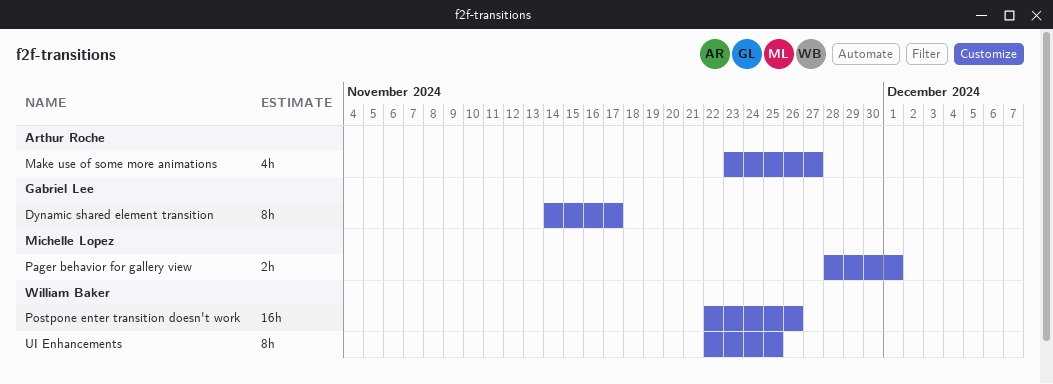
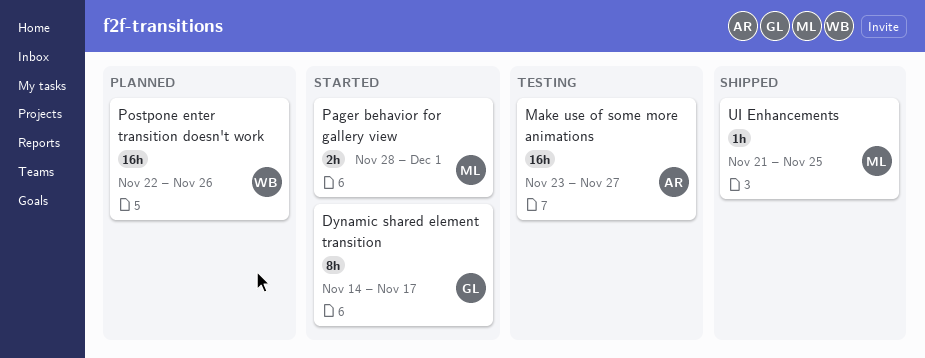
Make use of some more animations, estimate: 4h -> 16h
UI Enhancements, owner: William Baker -> Michelle Lopez
UI Enhancements, estimate: 8h -> 1h
UI Enhancements, start: Nov 22 -> Nov 21

